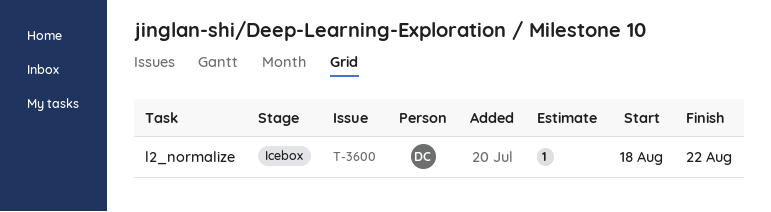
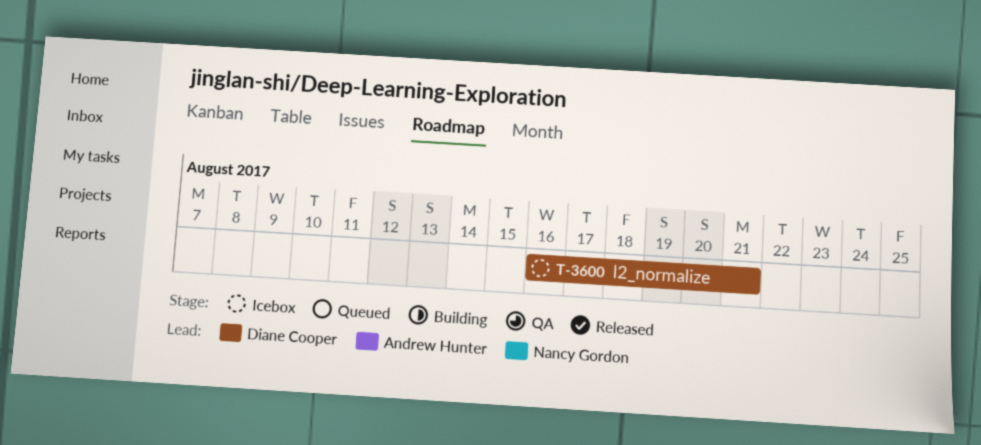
T-3600, start: Aug 18 -> Aug 16
T-3600, due: Aug 22 -> Aug 21

